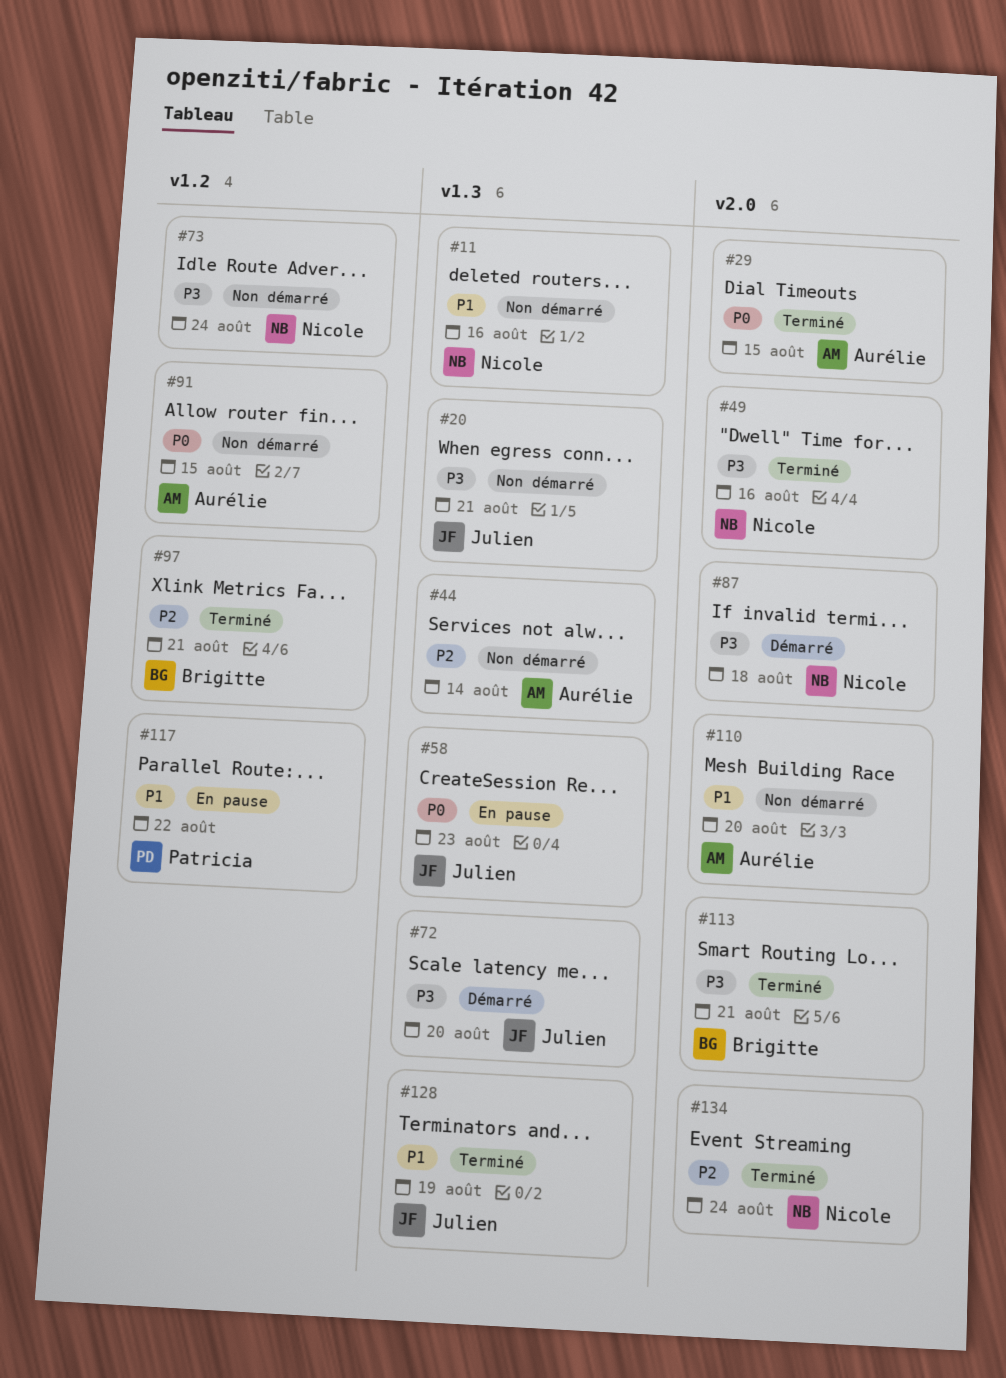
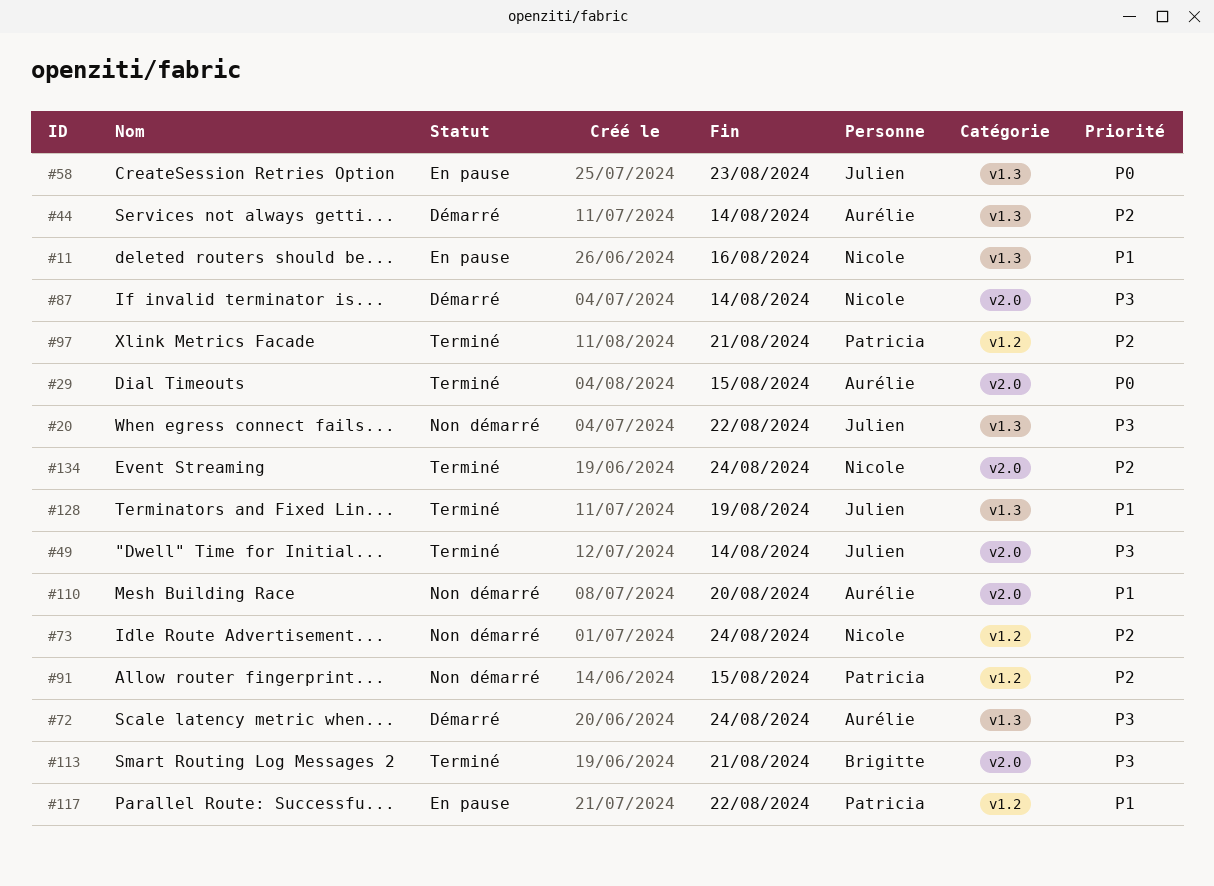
#11, status: Non démarré -> En pause
#20, due: Aug 21 -> Aug 22
#44, status: Non démarré -> Démarré
#49, owner: Nicole -> Julien
#49, due: Aug 16 -> Aug 14
#72, owner: Julien -> Aurélie
#72, due: Aug 20 -> Aug 24
#73, priority: P3 -> P2
#87, due: Aug 18 -> Aug 14
#91, owner: Aurélie -> Patricia
#91, priority: P0 -> P2
#97, owner: Brigitte -> Patricia

